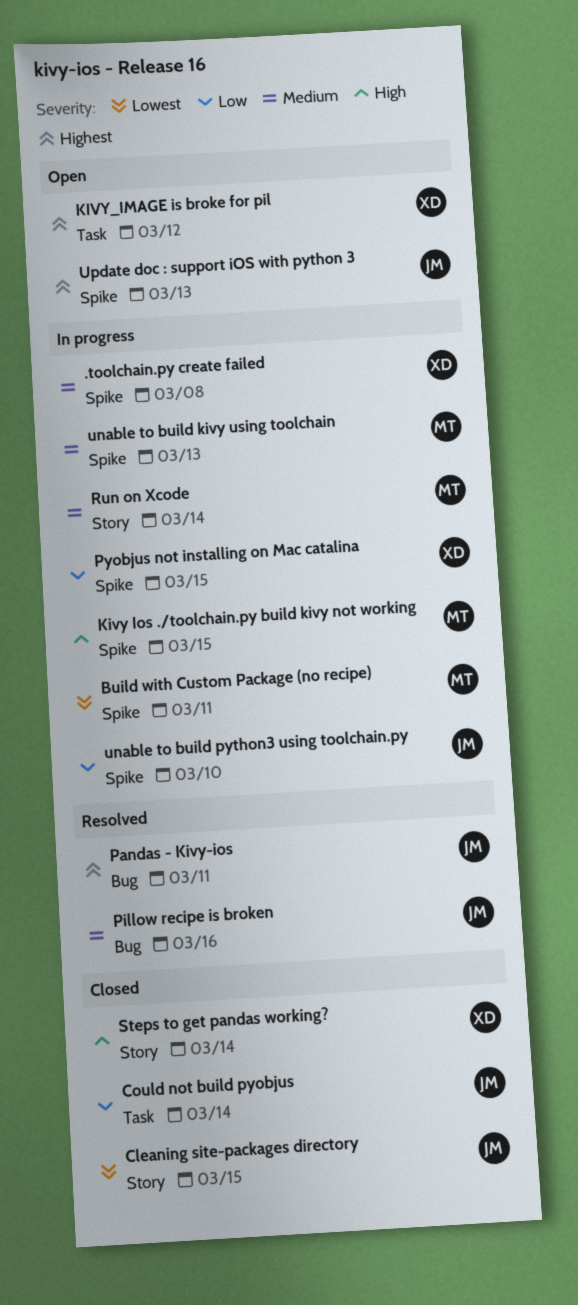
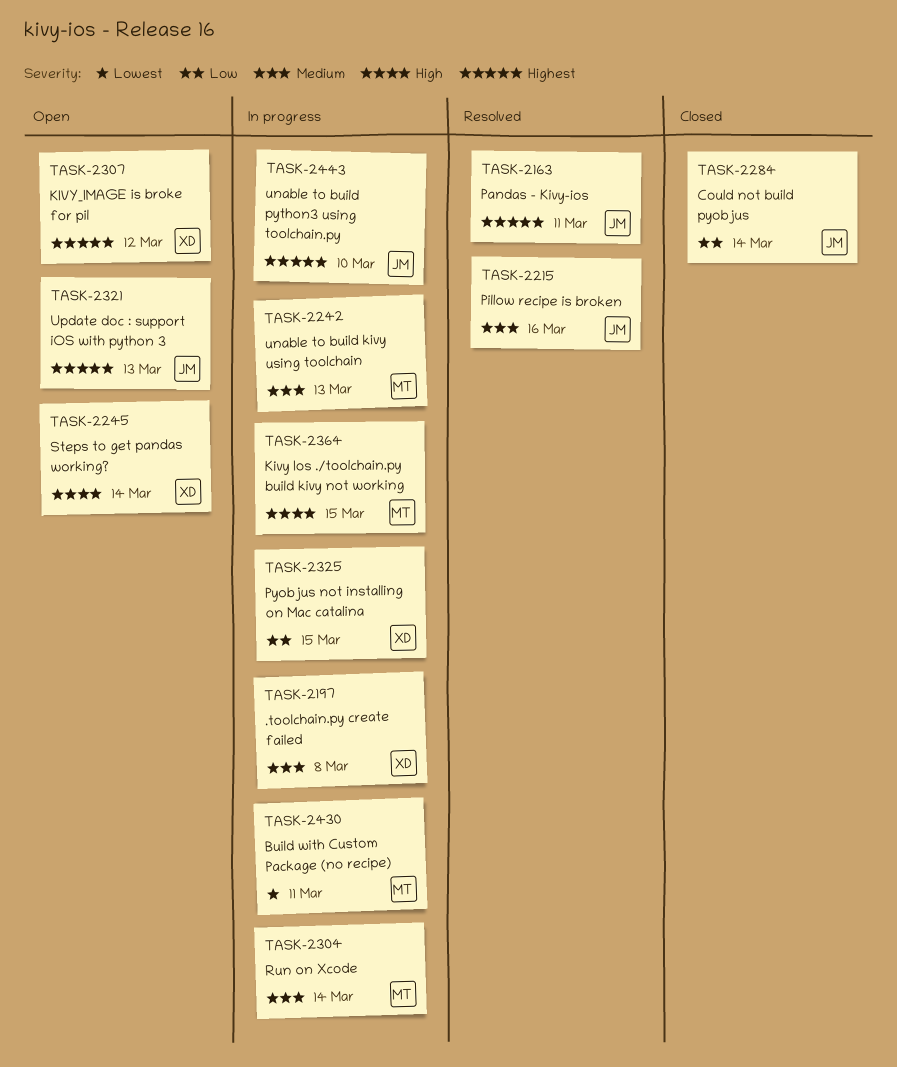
Cleaning site-packages directory: present -> none
Steps to get pandas working?, status: Closed -> Open
unable to build python3 using toolchain.py, priority: Low -> Highest

